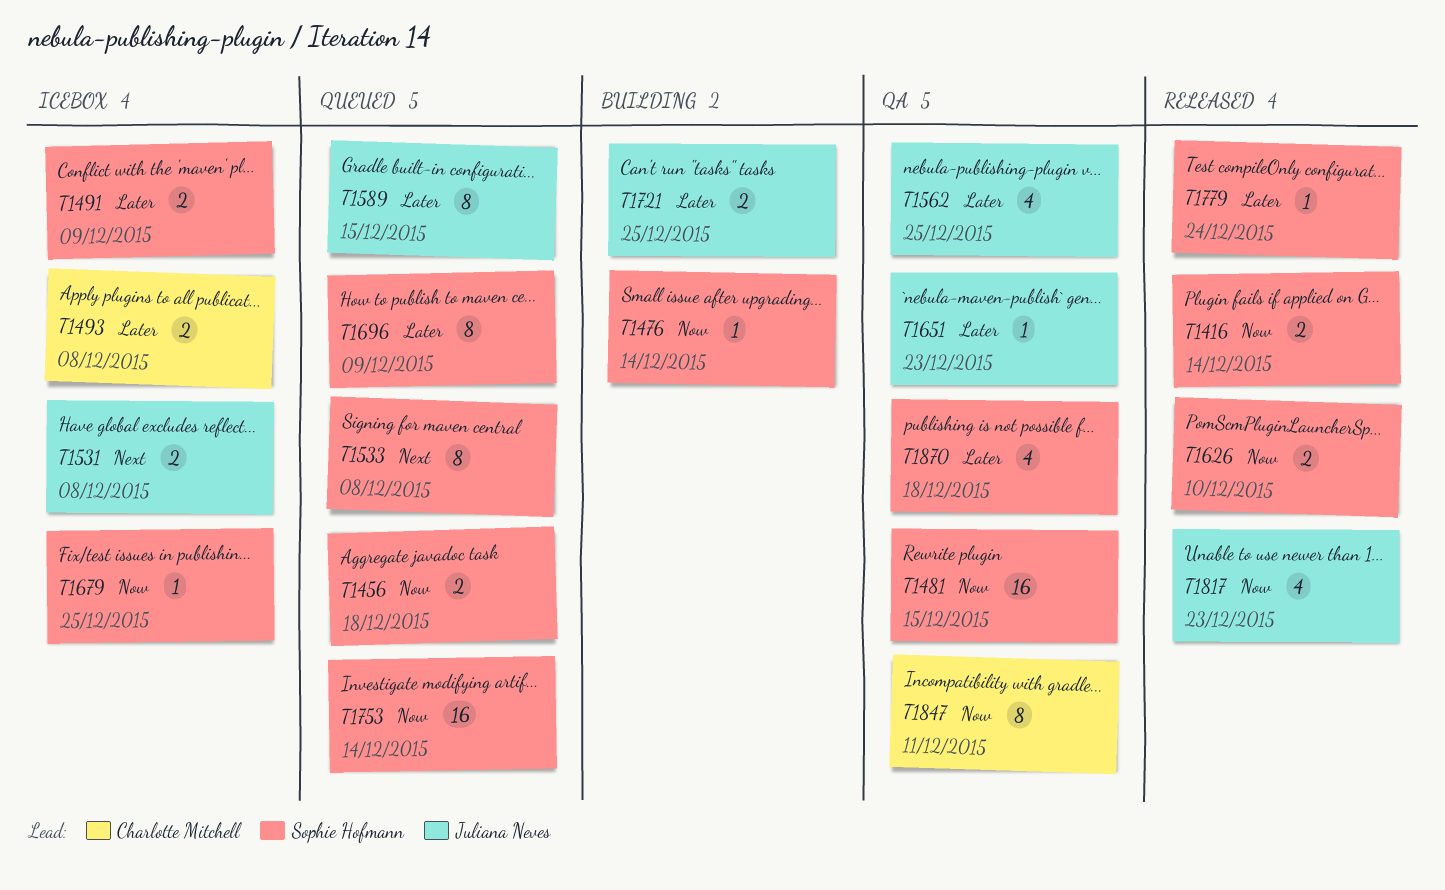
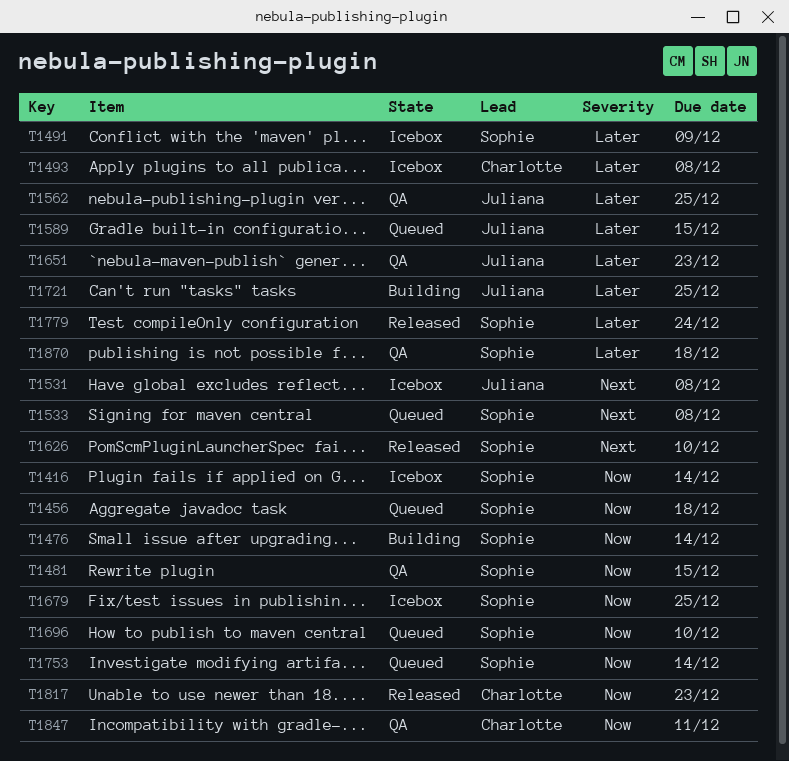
T1416, status: Released -> Icebox
T1626, priority: Now -> Next
T1696, priority: Later -> Now
T1696, due: Dec 9 -> Dec 10
T1817, owner: Juliana Neves -> Charlotte Mitchell

